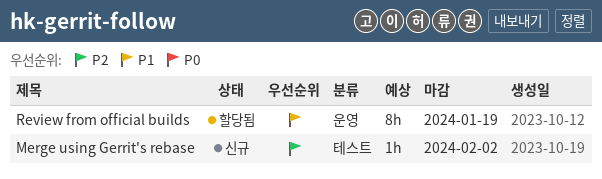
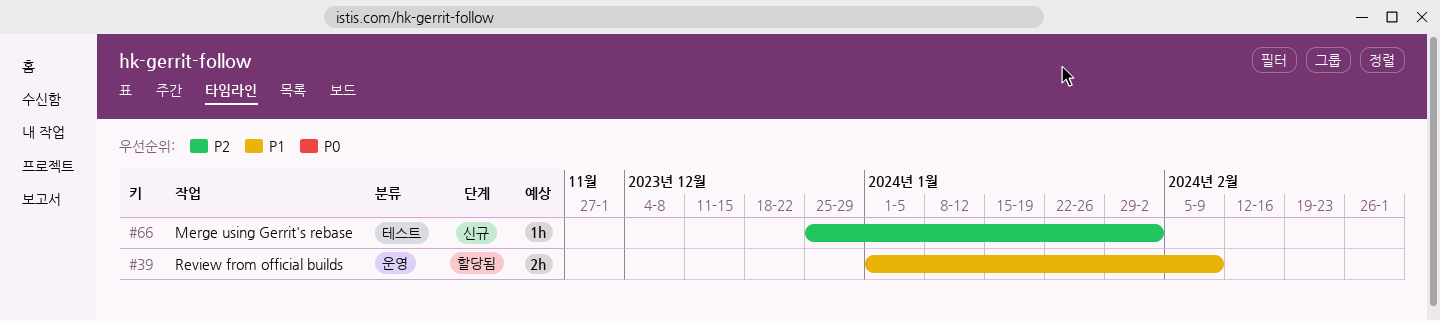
Review from official builds, estimate: 8h -> 2h
Review from official builds, due: Jan 19 -> Feb 9

